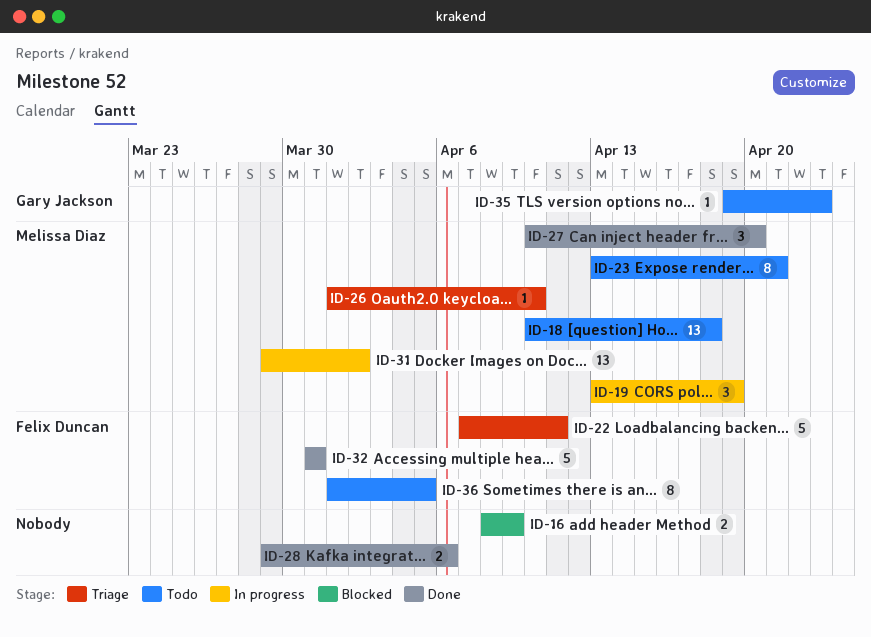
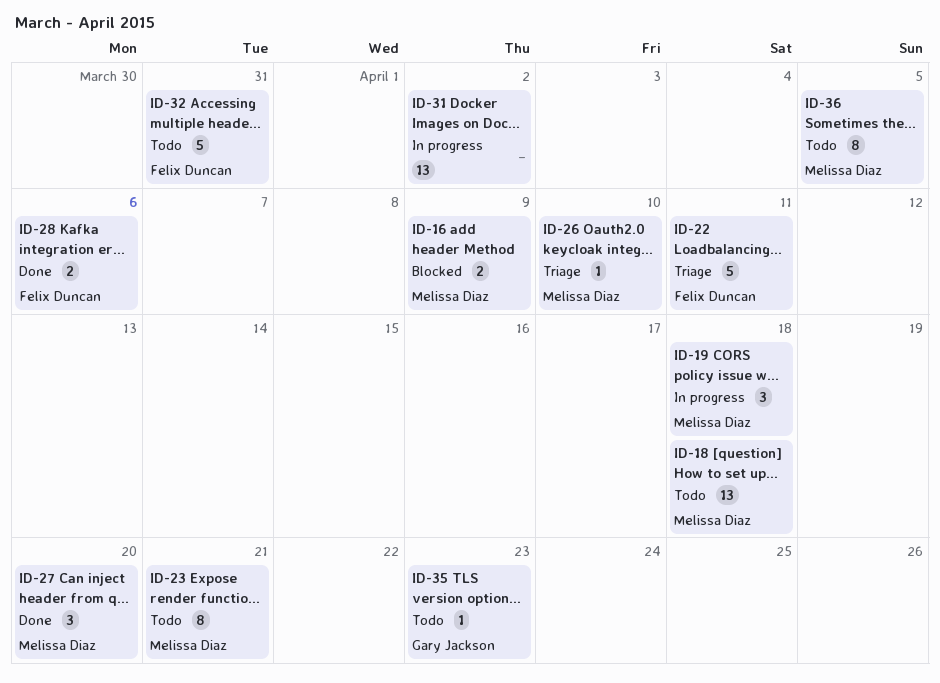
ID-16, owner: none -> Melissa Diaz
ID-19, due: Apr 19 -> Apr 18
ID-28, owner: none -> Felix Duncan
ID-31, owner: Melissa Diaz -> none
ID-32, status: Done -> Todo
ID-36, owner: Felix Duncan -> Melissa Diaz

